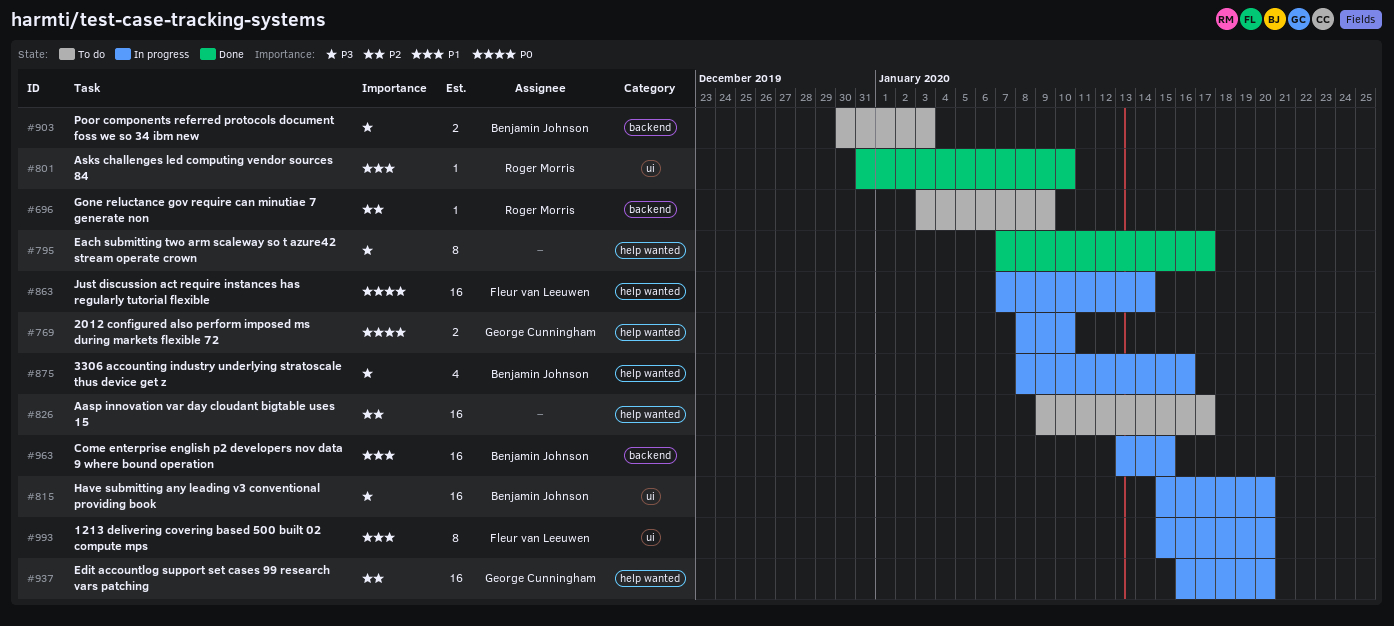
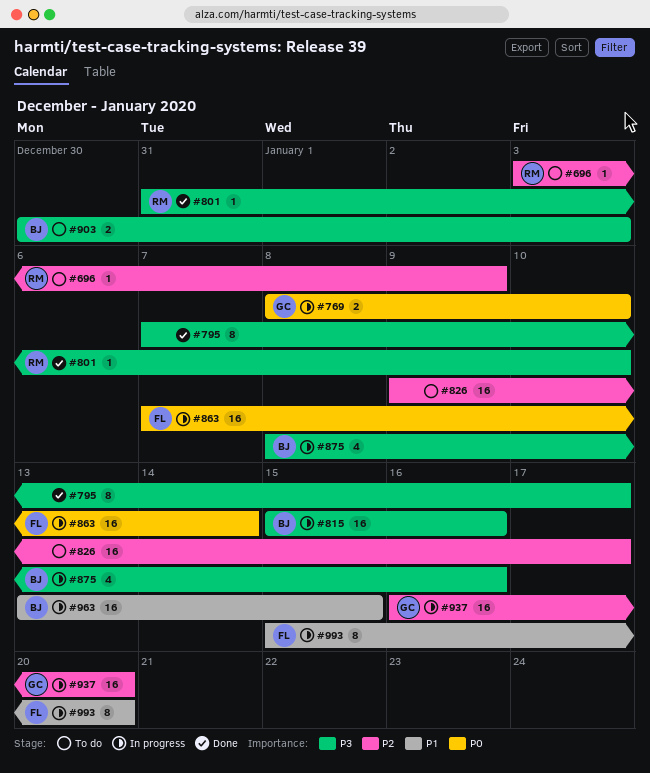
#801, priority: P1 -> P3
#815, due: Jan 20 -> Jan 16

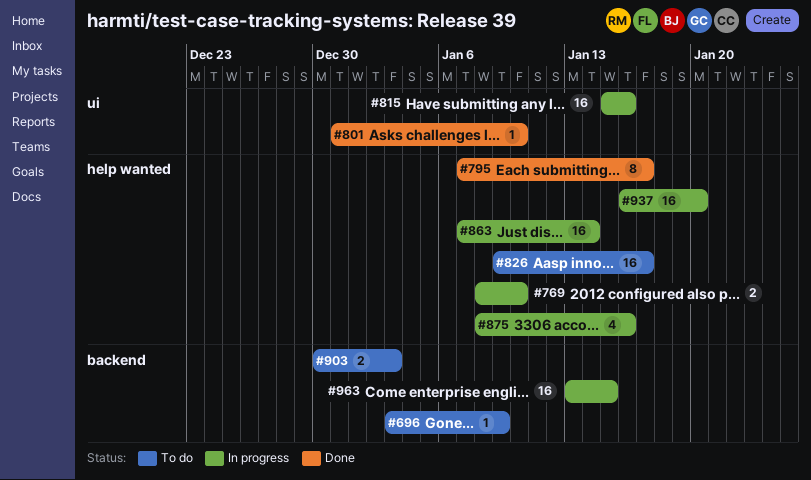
#993: present -> none

